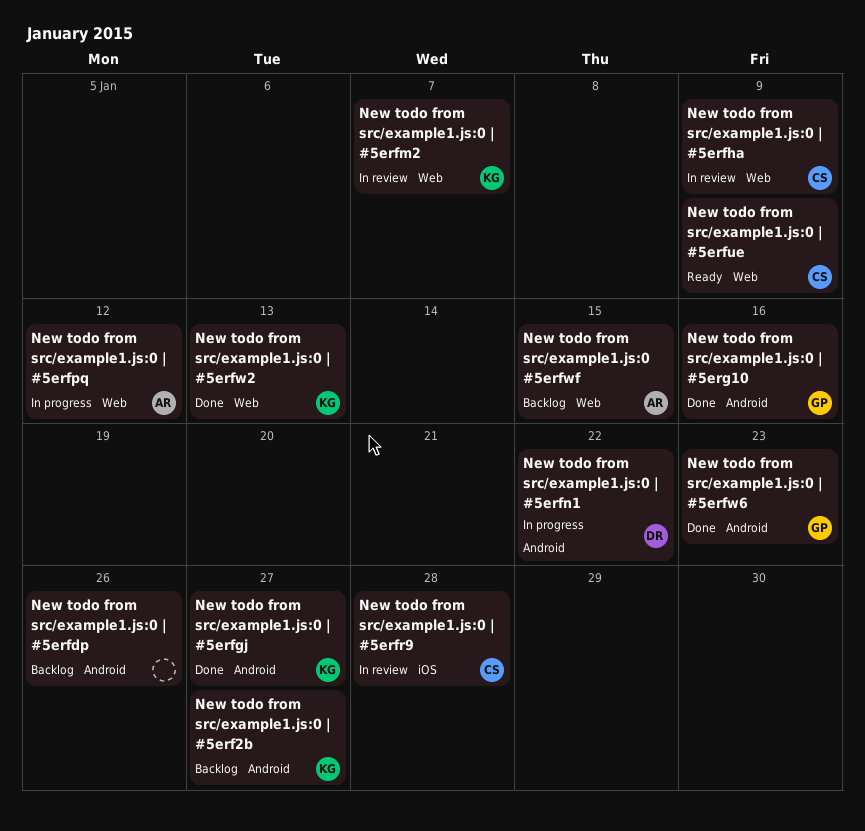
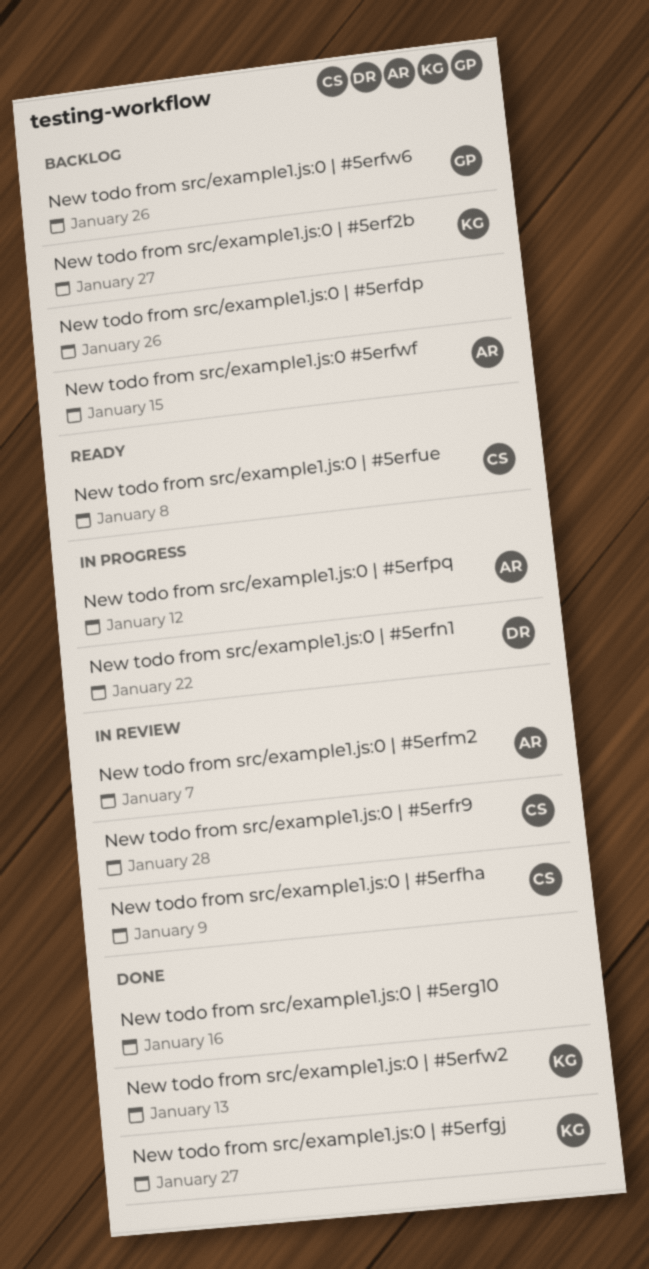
New todo from src/example1.js:0 | #5erfm2, owner: KG -> AR
New todo from src/example1.js:0 | #5erfue, due: Jan 9 -> Jan 8
New todo from src/example1.js:0 | #5erfw6, status: Done -> Backlog
New todo from src/example1.js:0 | #5erfw6, due: Jan 23 -> Jan 26
New todo from src/example1.js:0 | #5erg10, owner: GP -> none

